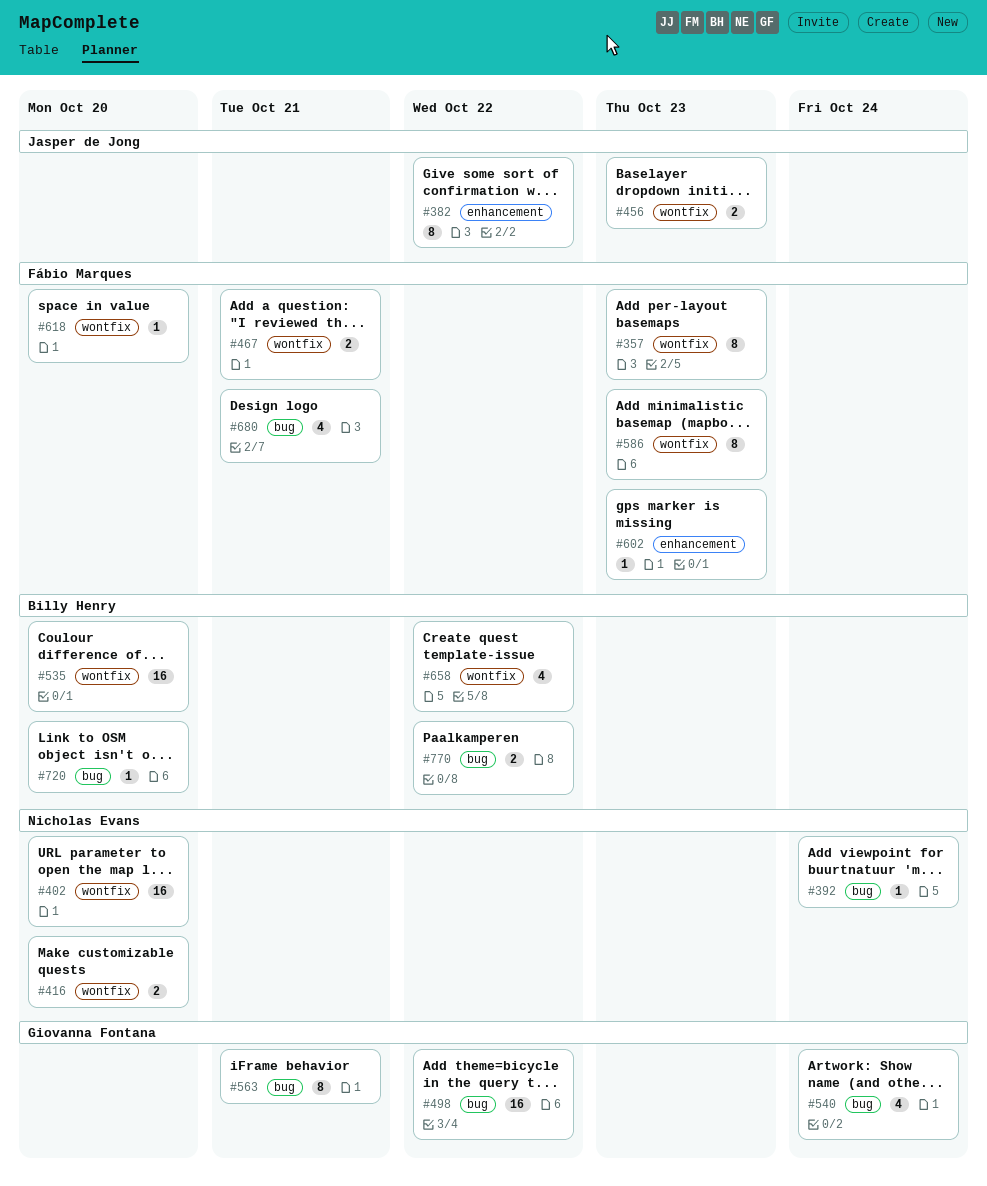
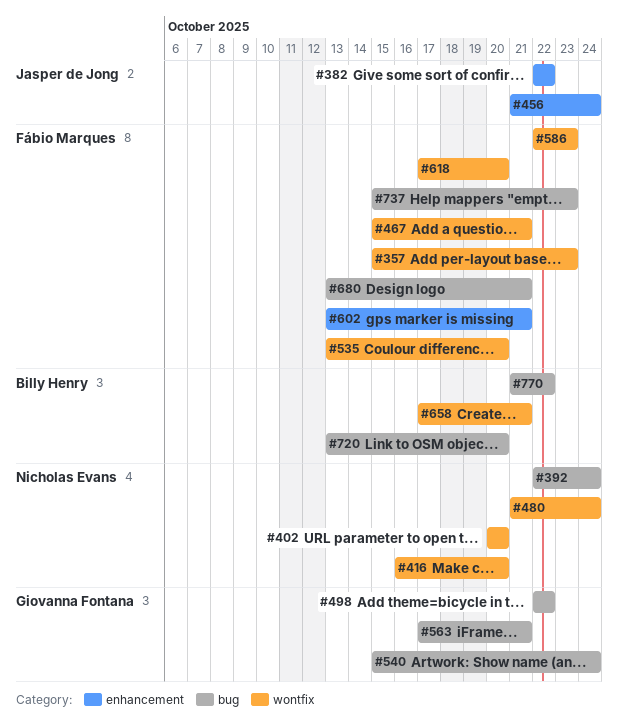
#456, label: wontfix -> enhancement
#456, due: Oct 23 -> Oct 24
#480: none -> present
#535, owner: Billy Henry -> Fábio Marques
#602, due: Oct 23 -> Oct 21
#658, due: Oct 22 -> Oct 21
#737: none -> present

